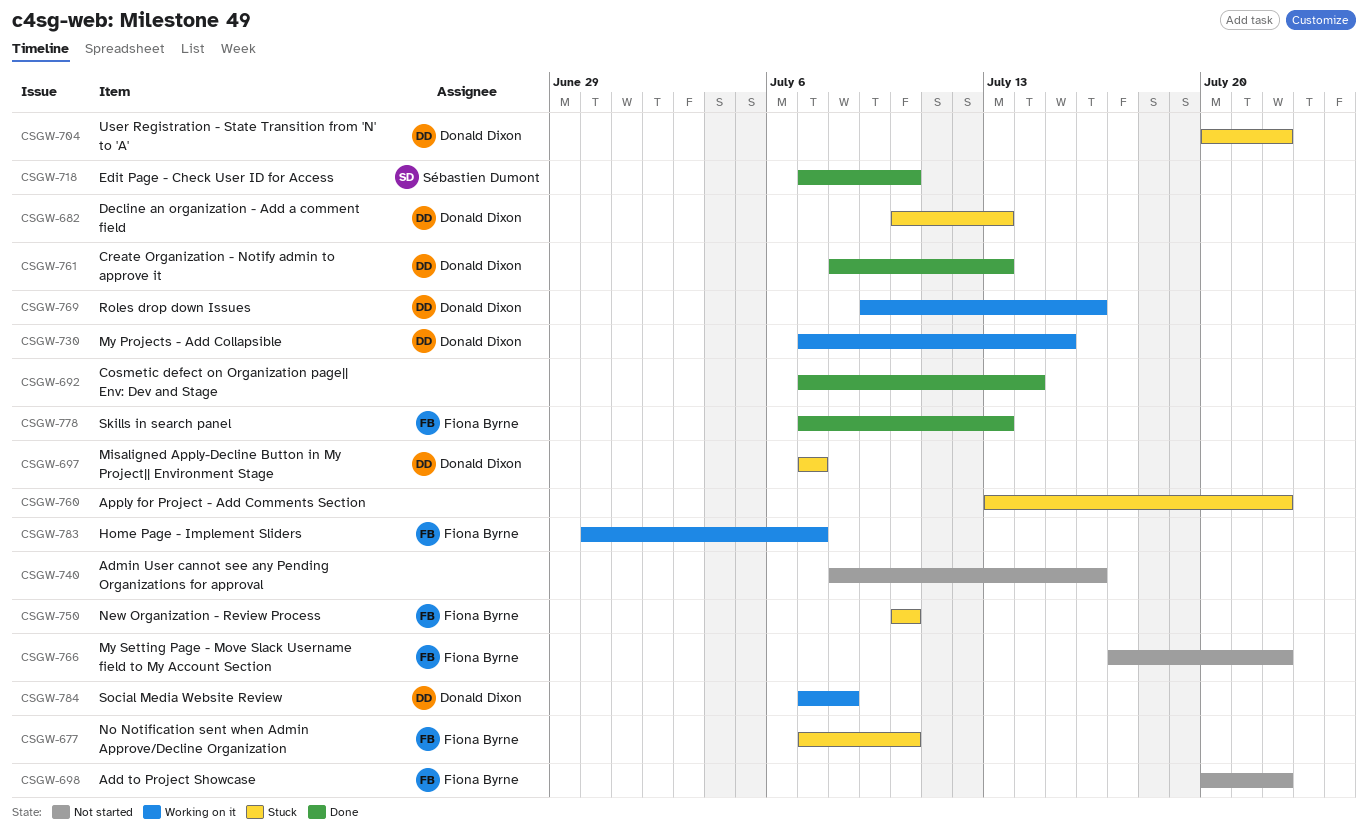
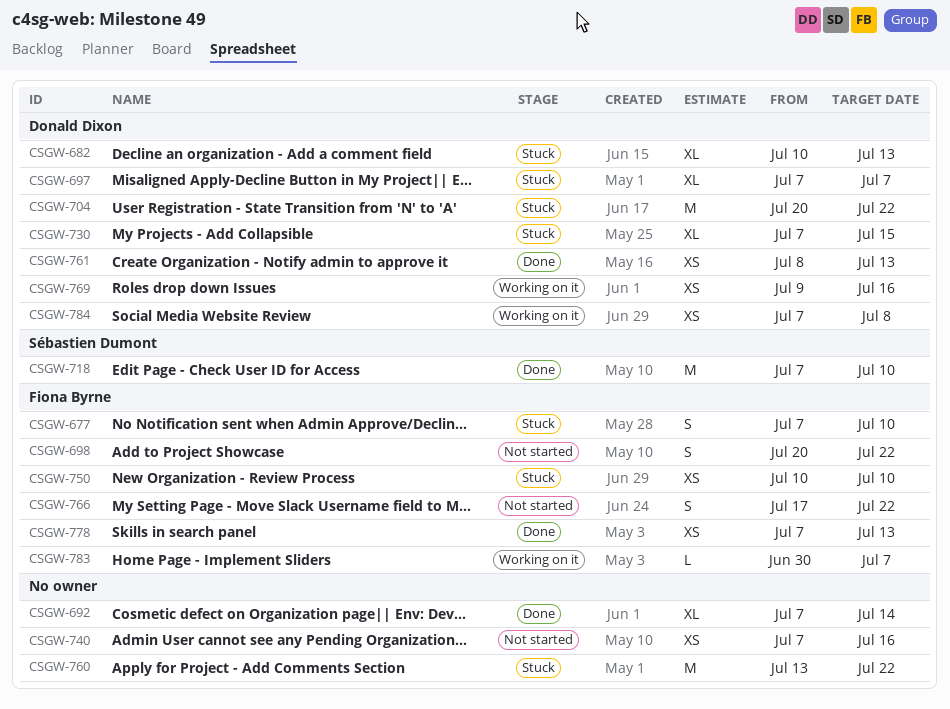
CSGW-730, status: Working on it -> Stuck
CSGW-740, start: Jul 8 -> Jul 7

